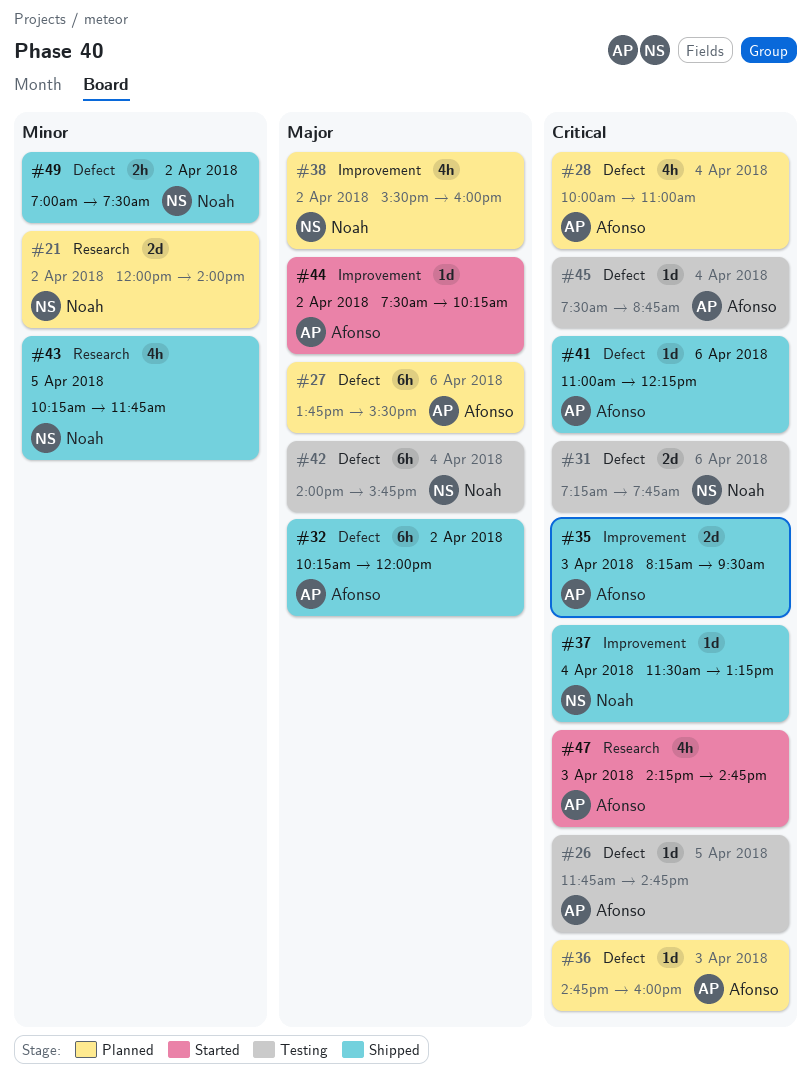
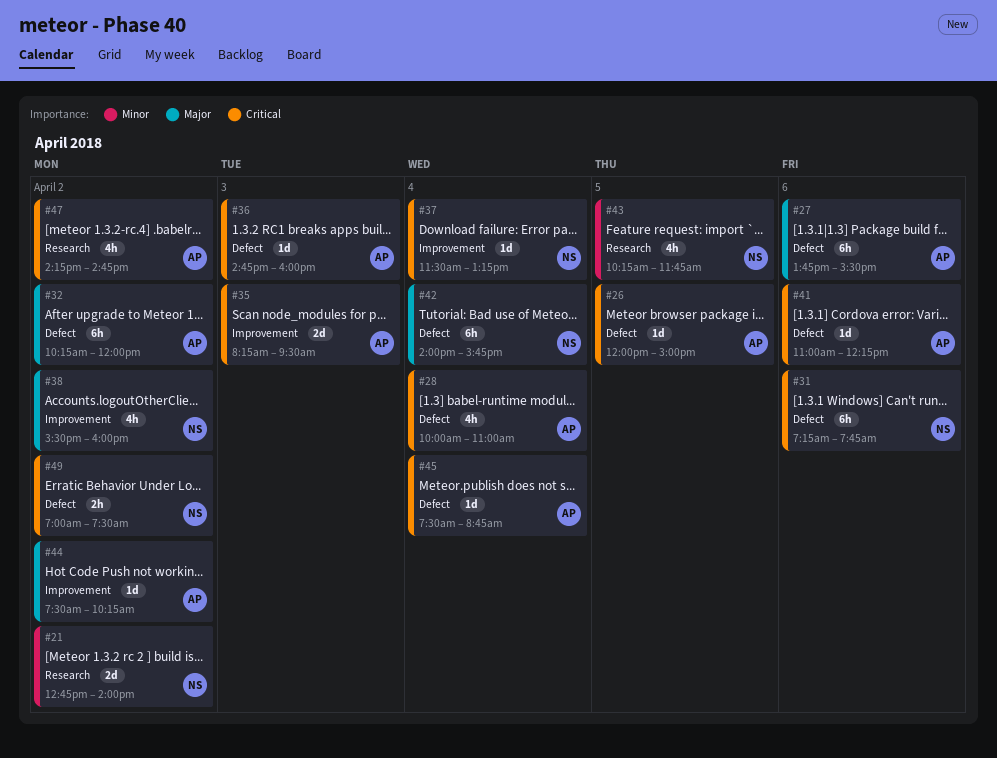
#21, begins: 12:00 -> 12:45
#26, begins: 11:45 -> 12:00
#26, ends: 14:45 -> 15:00
#31, estimate: 2d -> 6h
#47, day: Apr 3 -> Apr 2
#49, priority: Minor -> Critical

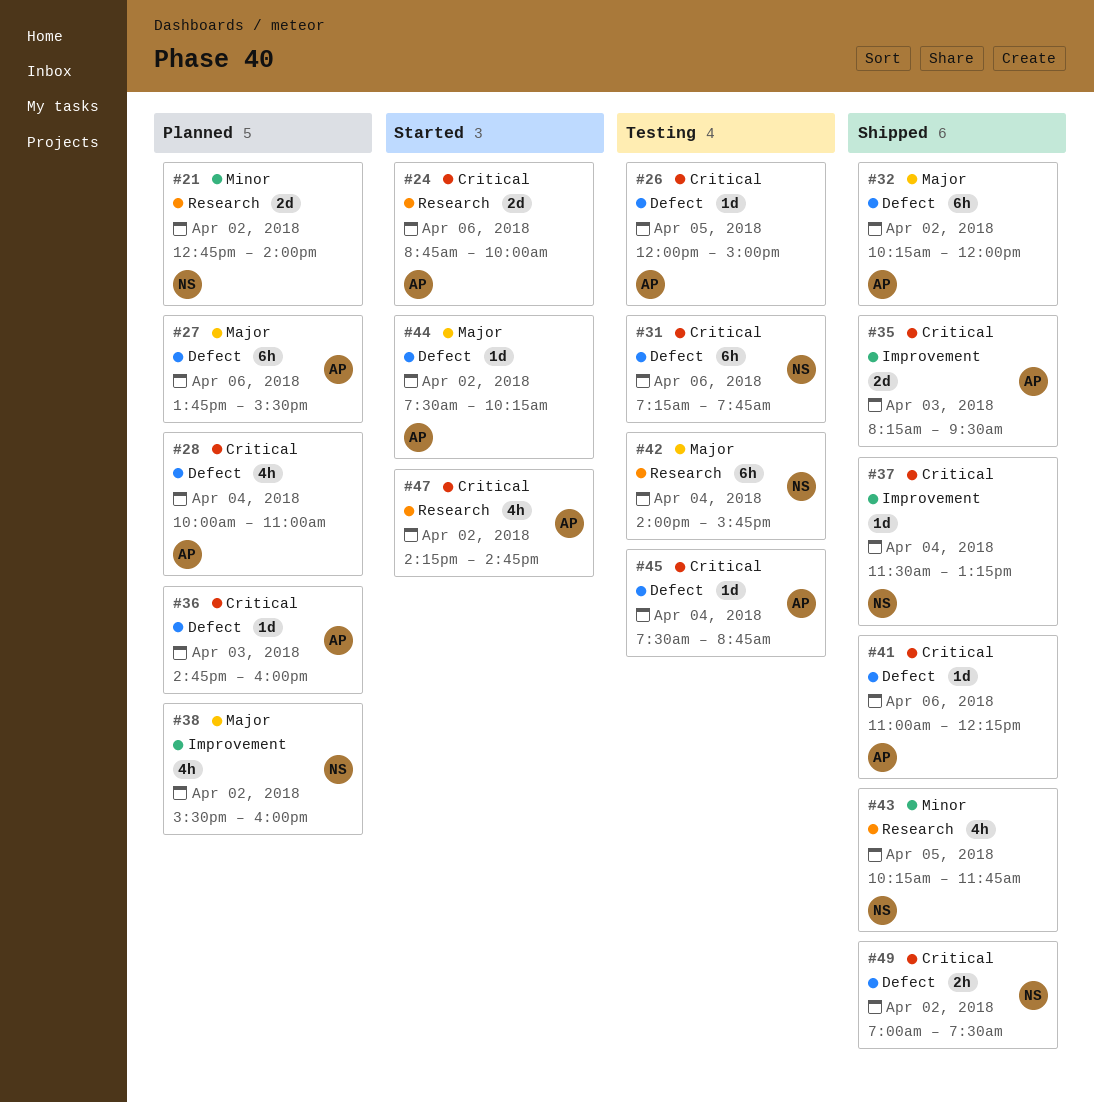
#24: none -> present
#42, label: Defect -> Research
#44, label: Improvement -> Defect

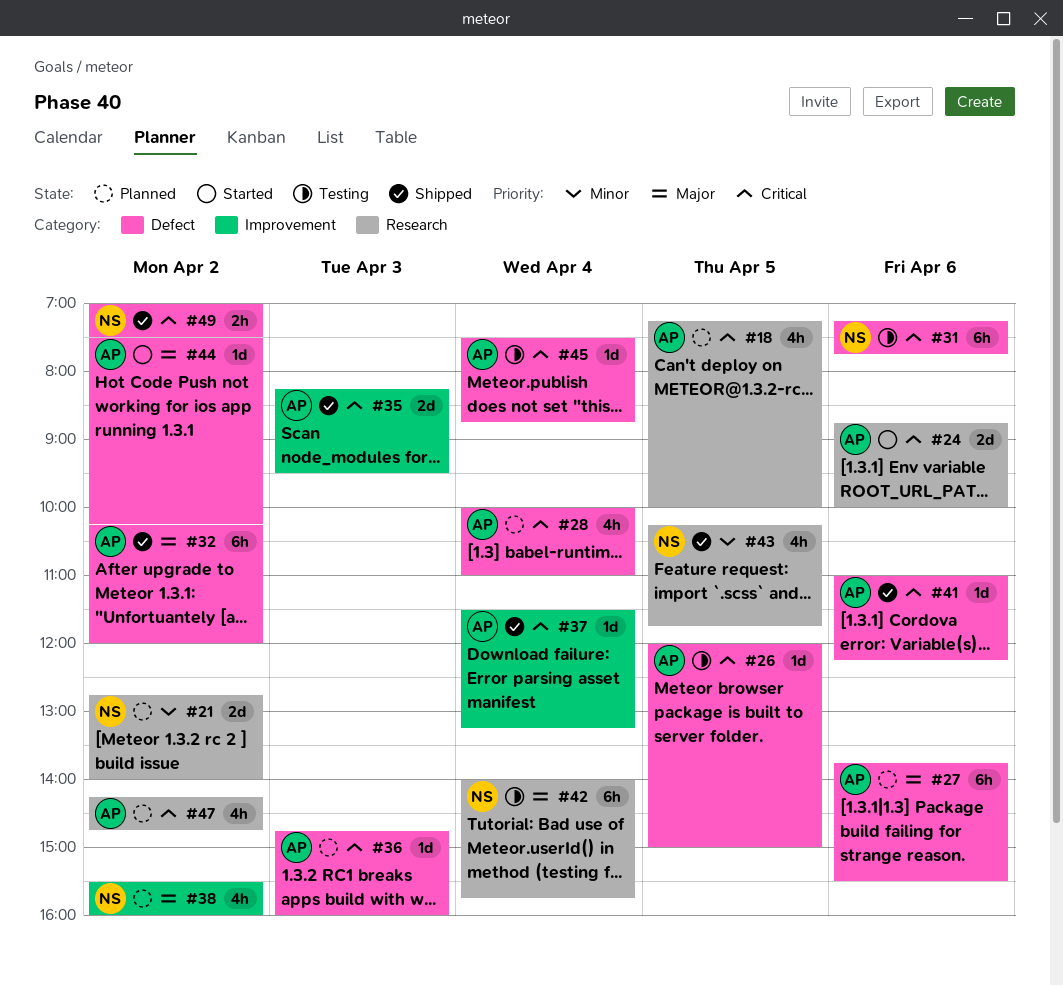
#18: none -> present
#37, owner: NS -> AP
#47, status: Started -> Planned

